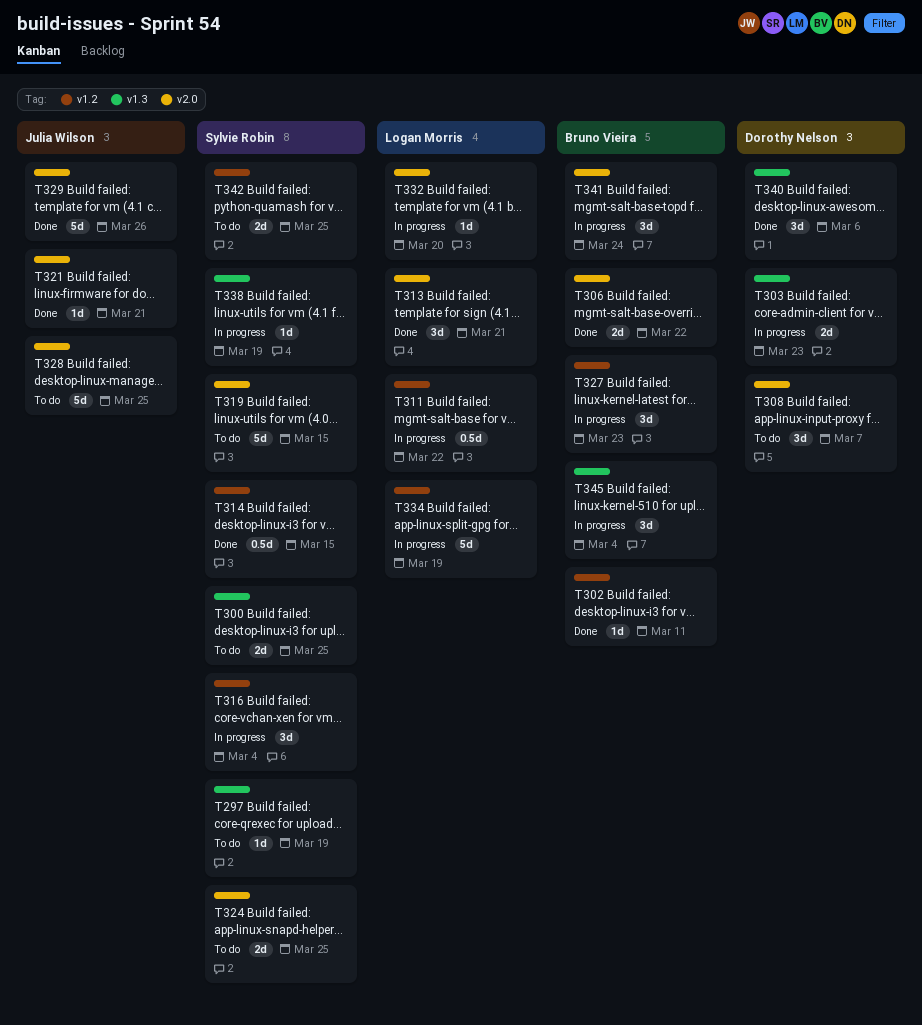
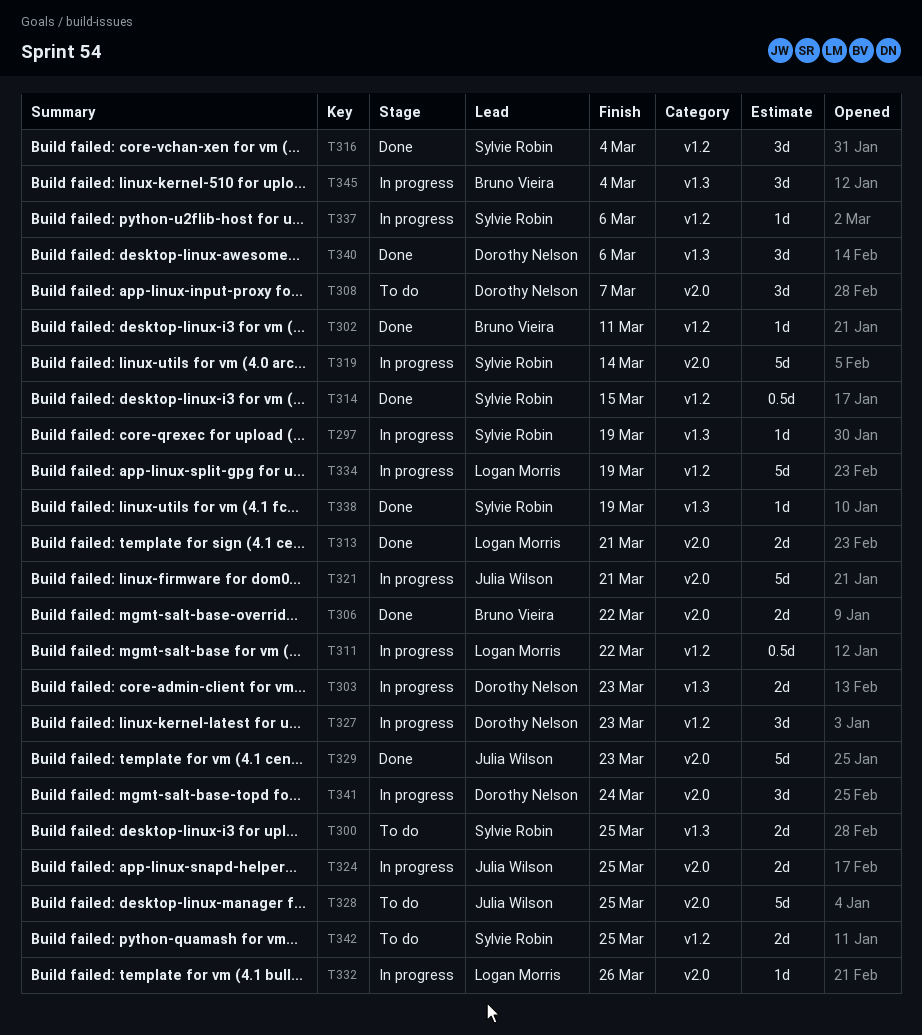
T297, status: To do -> In progress
T313, estimate: 3d -> 2d
T316, status: In progress -> Done
T319, status: To do -> In progress
T319, due: Mar 15 -> Mar 14
T321, status: Done -> In progress
T321, estimate: 1d -> 5d
T324, status: To do -> In progress
T324, owner: Sylvie Robin -> Julia Wilson
T327, owner: Bruno Vieira -> Dorothy Nelson
T329, due: Mar 26 -> Mar 23
T332, due: Mar 20 -> Mar 26
T337: none -> present
T338, status: In progress -> Done
T341, owner: Bruno Vieira -> Dorothy Nelson

